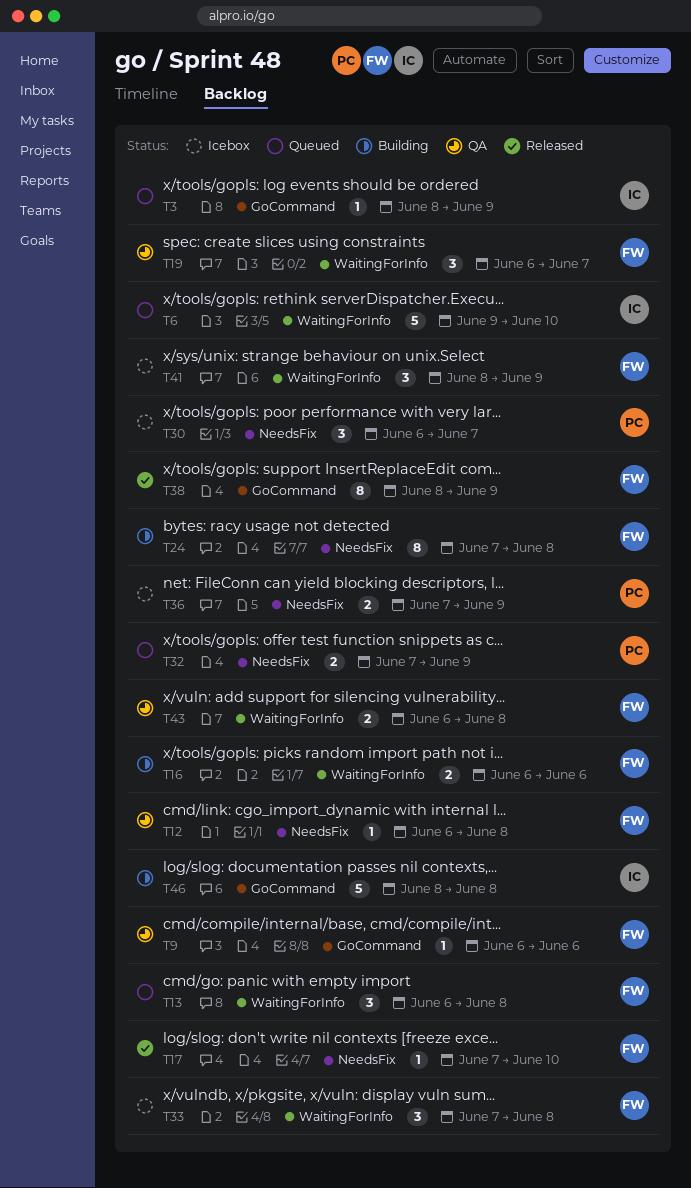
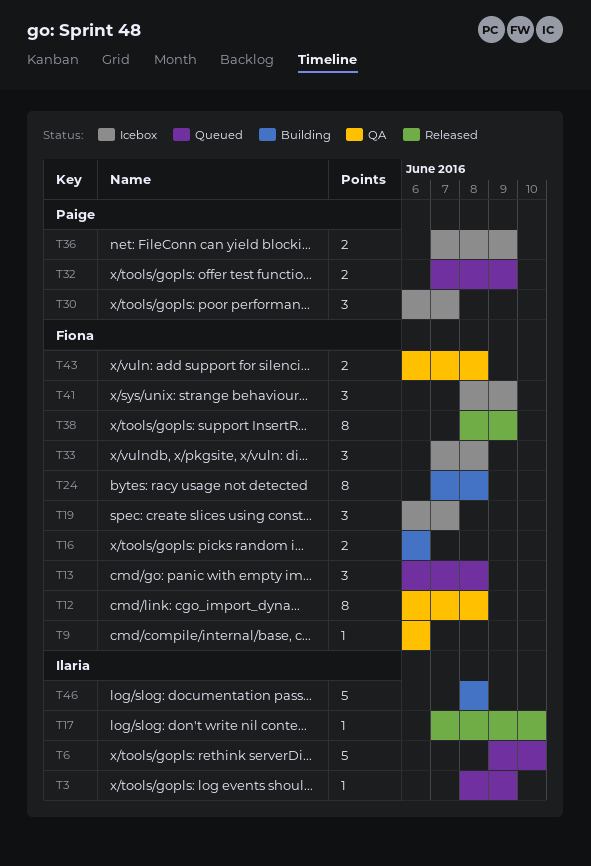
T12, estimate: 1 -> 8
T17, owner: Fiona -> Ilaria
T19, status: QA -> Icebox

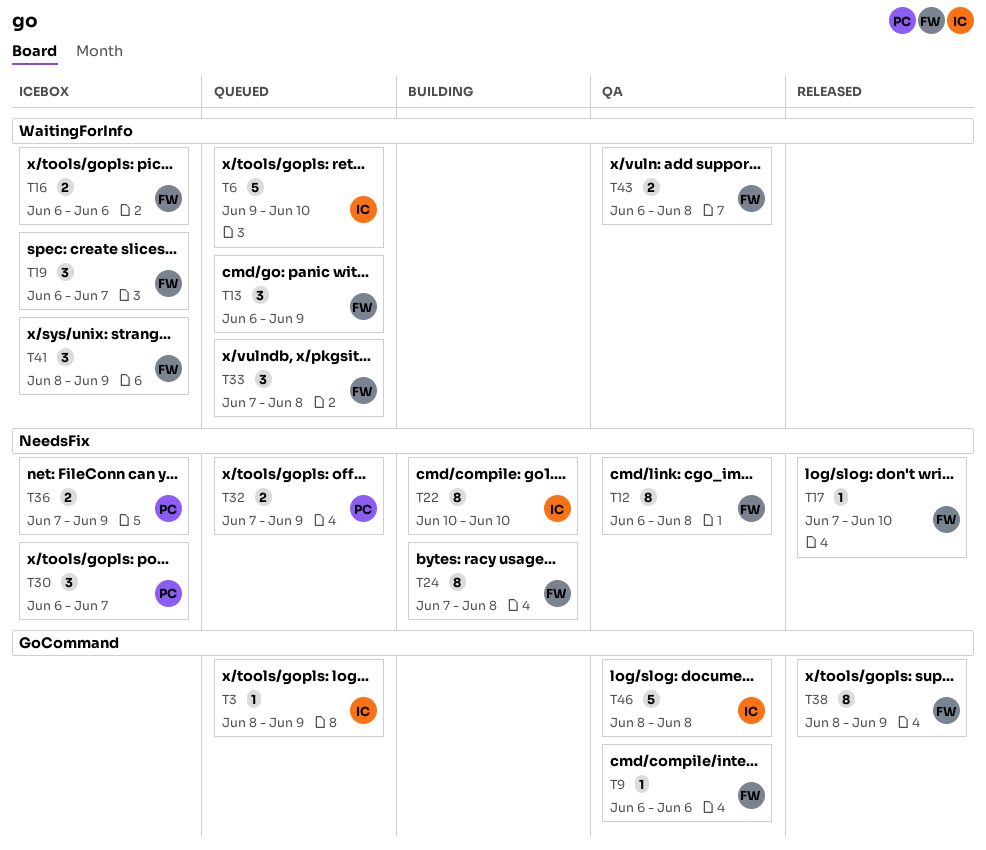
T13, due: Jun 8 -> Jun 9
T16, status: Building -> Icebox
T17, owner: Ilaria -> Fiona
T22: none -> present
T33, status: Icebox -> Queued
T46, status: Building -> QA

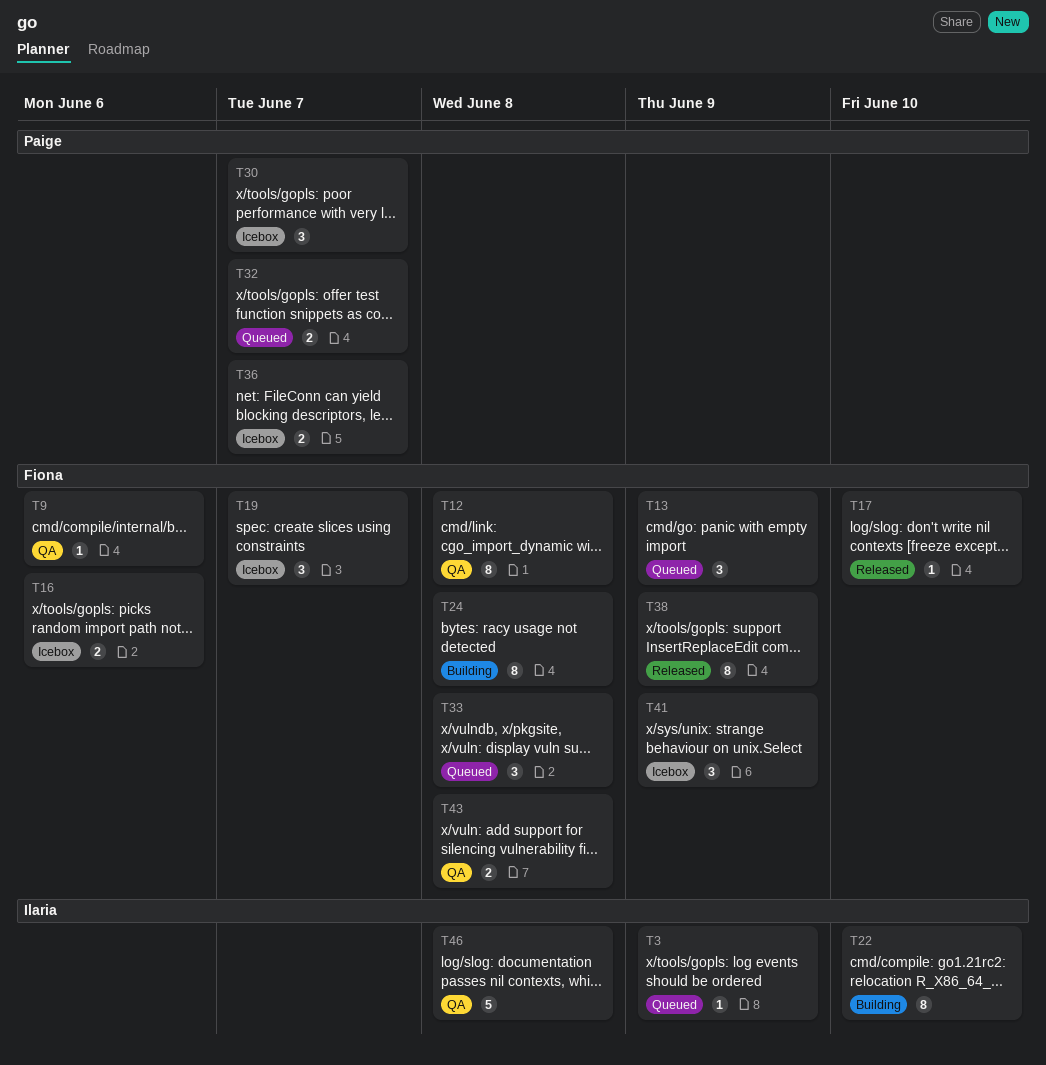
T6: present -> none
T32, due: Jun 9 -> Jun 7
T36, due: Jun 9 -> Jun 7

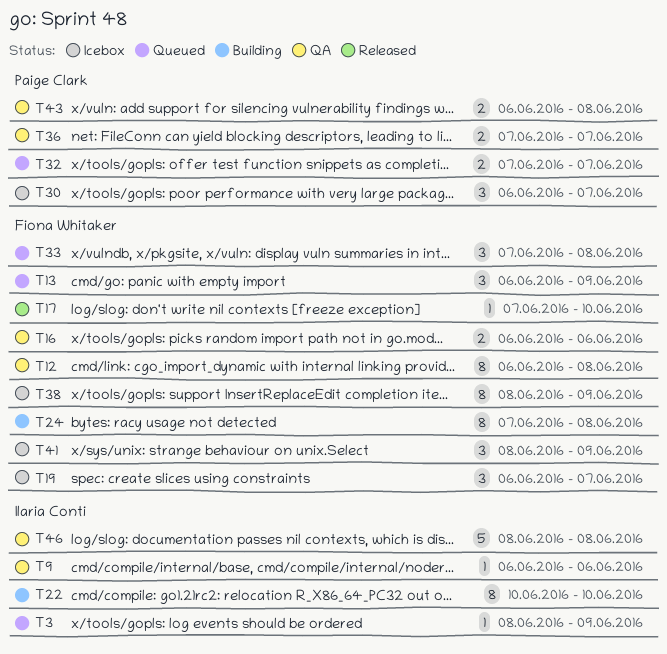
T9, owner: Fiona Whitaker -> Ilaria Conti
T16, status: Icebox -> QA
T36, status: Icebox -> QA
T38, status: Released -> Icebox
T43, owner: Fiona Whitaker -> Paige Clark

